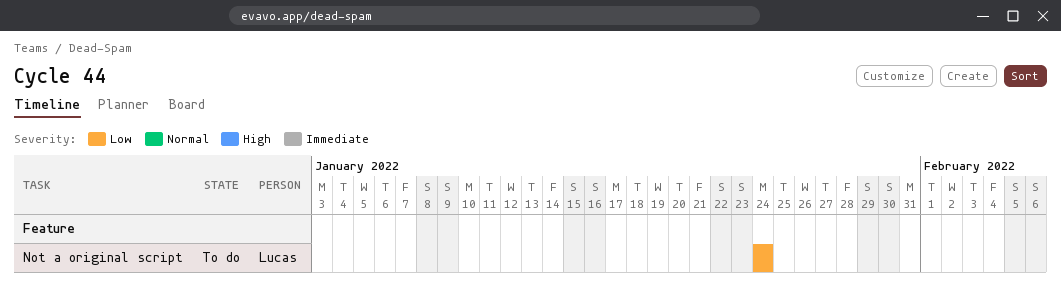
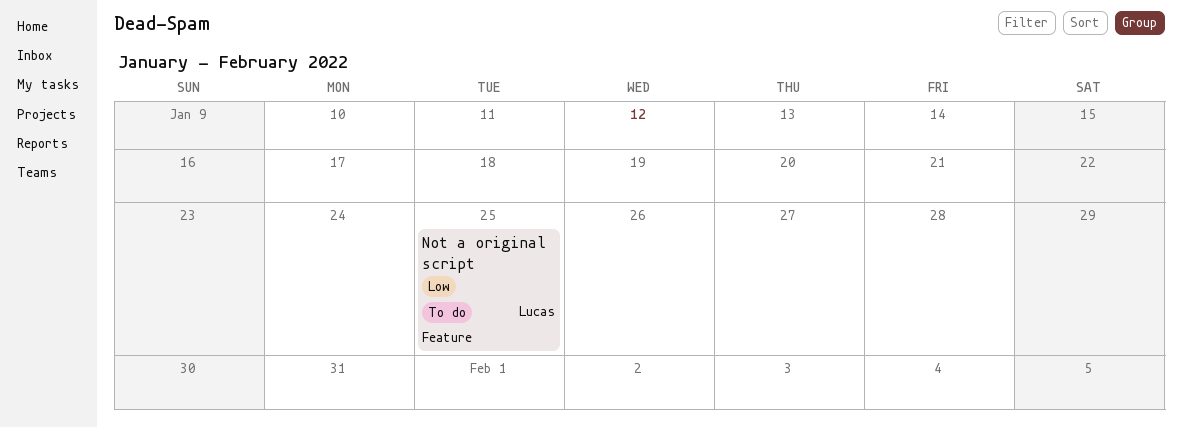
Not a original script, due: Jan 24 -> Jan 25

